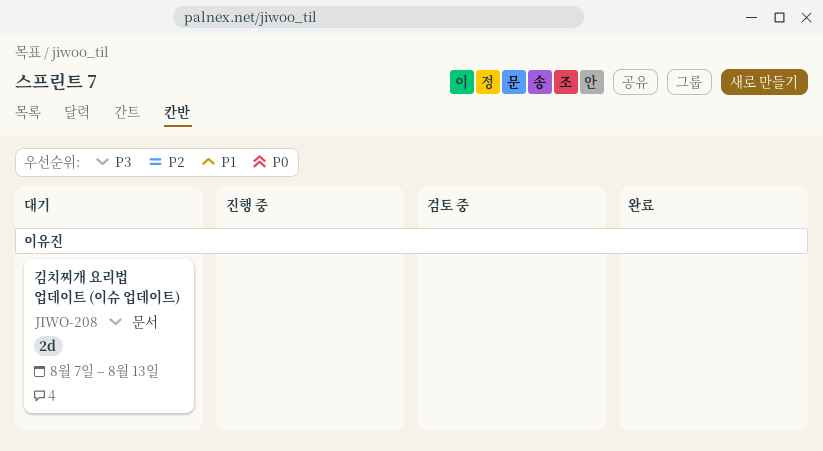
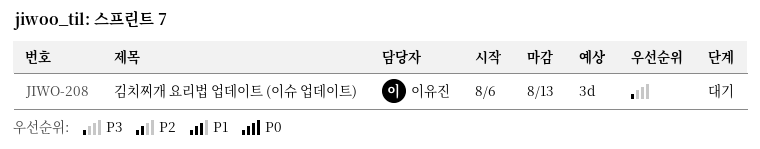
JIWO-208, estimate: 2d -> 3d
JIWO-208, start: Aug 7 -> Aug 6

